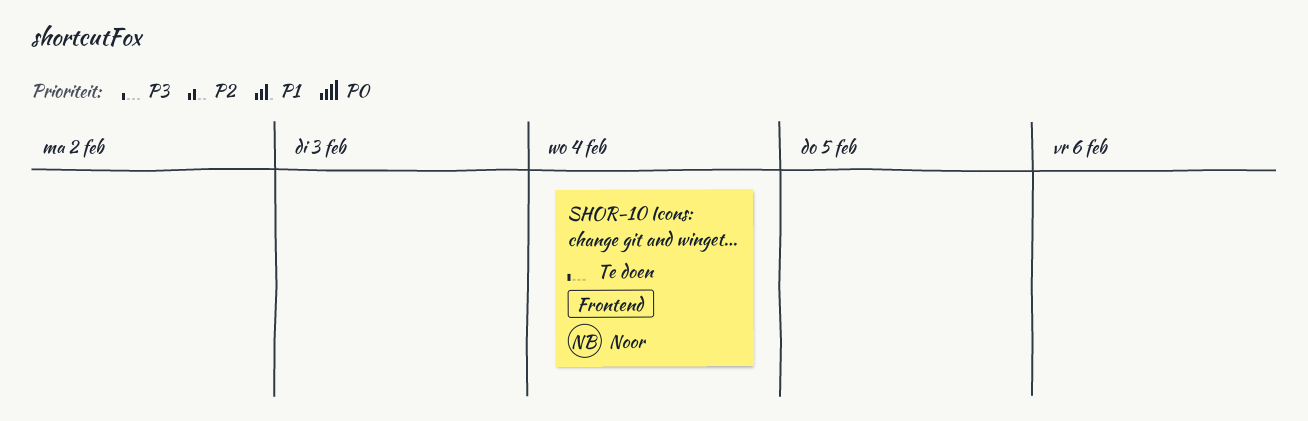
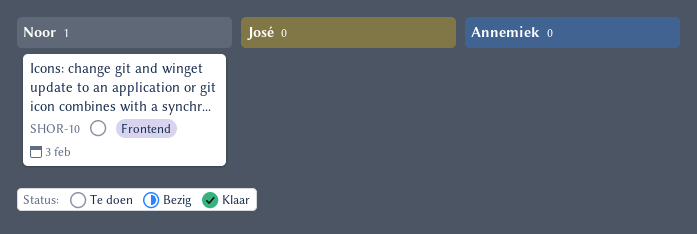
SHOR-10, due: Feb 4 -> Feb 3

